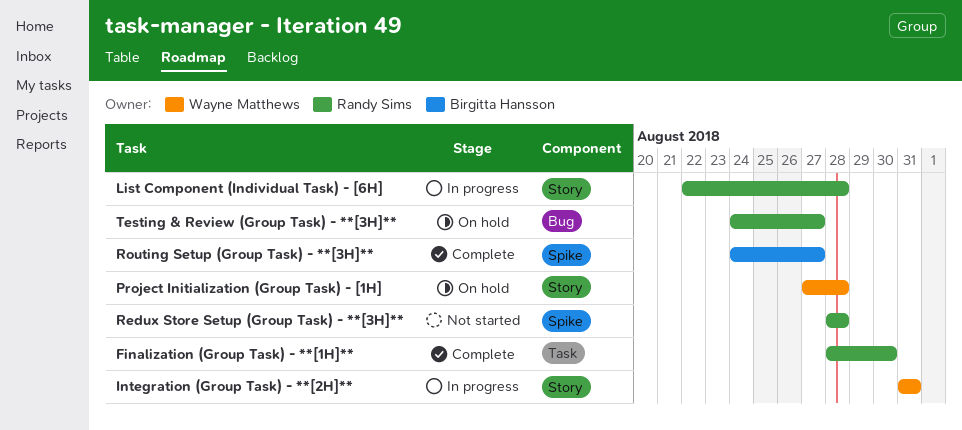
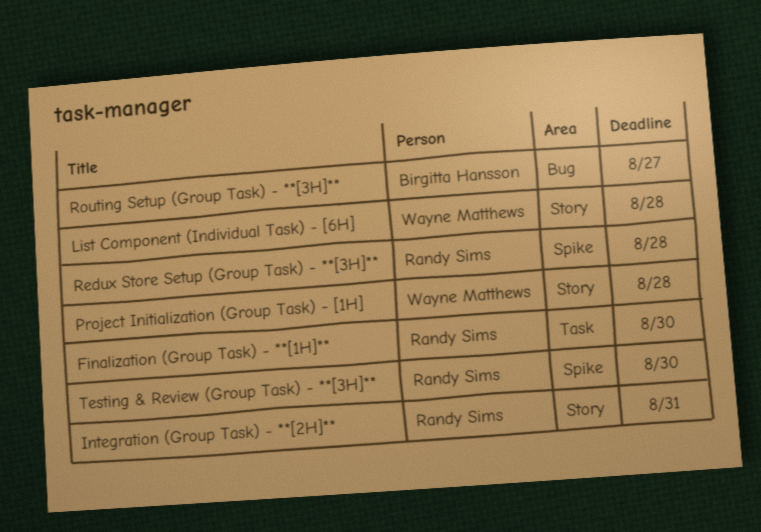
Integration (Group Task) - **[2H]**, owner: Wayne Matthews -> Randy Sims
List Component (Individual Task) - [6H], owner: Randy Sims -> Wayne Matthews
Routing Setup (Group Task) - **[3H]**, label: Spike -> Bug
Testing & Review (Group Task) - **[3H]**, label: Bug -> Spike
Testing & Review (Group Task) - **[3H]**, due: Aug 27 -> Aug 30

